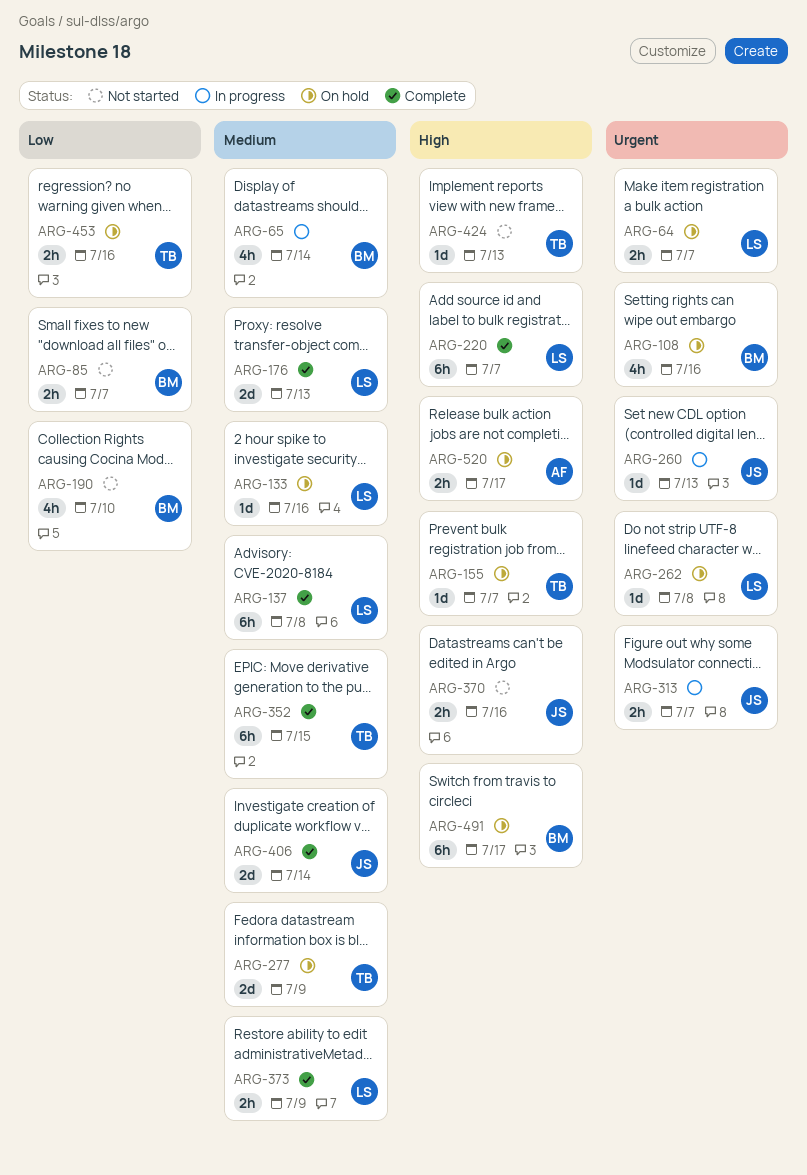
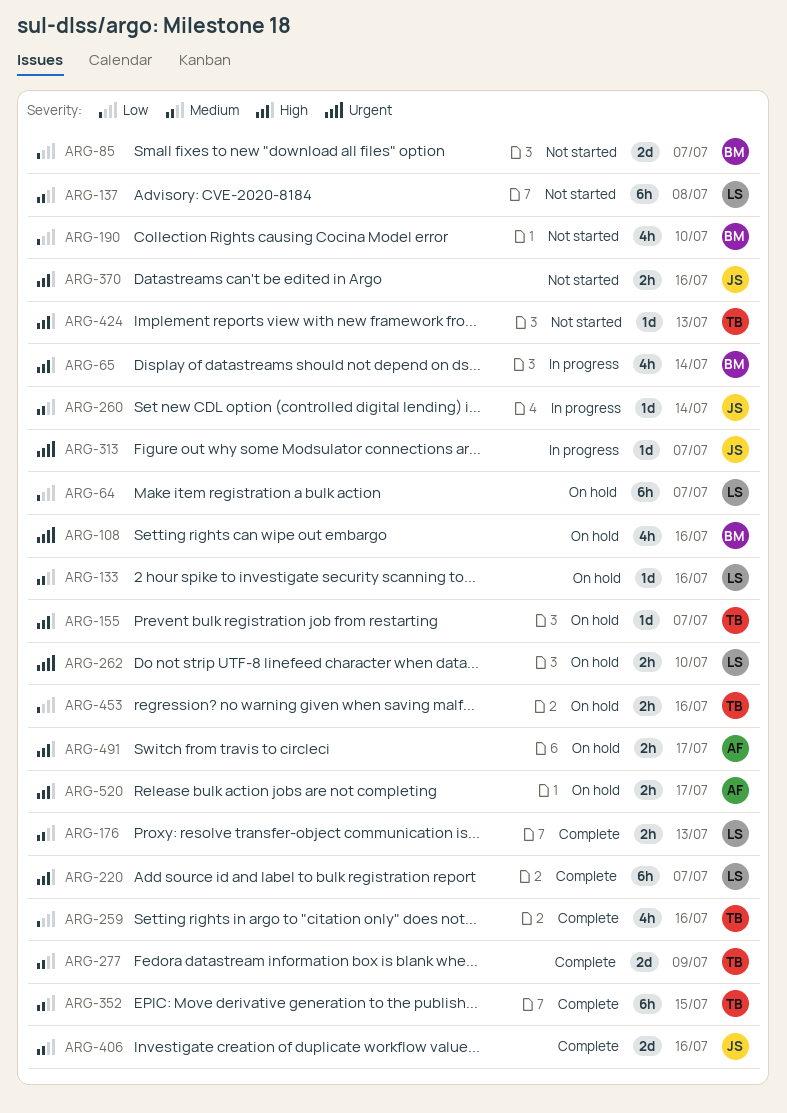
ARG-64, priority: Urgent -> Low
ARG-64, estimate: 2h -> 6h
ARG-65, priority: Medium -> High
ARG-85, estimate: 2h -> 2d
ARG-137, status: Complete -> Not started
ARG-176, estimate: 2d -> 2h
ARG-259: none -> present
ARG-260, priority: Urgent -> Medium
ARG-260, due: Jul 13 -> Jul 14
ARG-262, estimate: 1d -> 2h
ARG-262, due: Jul 8 -> Jul 10
ARG-277, status: On hold -> Complete
ARG-313, estimate: 2h -> 1d
ARG-373: present -> none
ARG-406, due: Jul 14 -> Jul 16
ARG-491, owner: BM -> AF
ARG-491, estimate: 6h -> 2h

